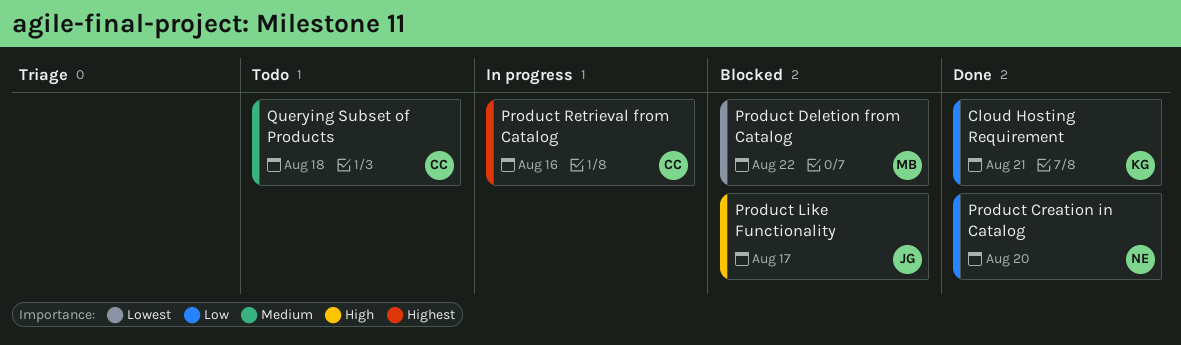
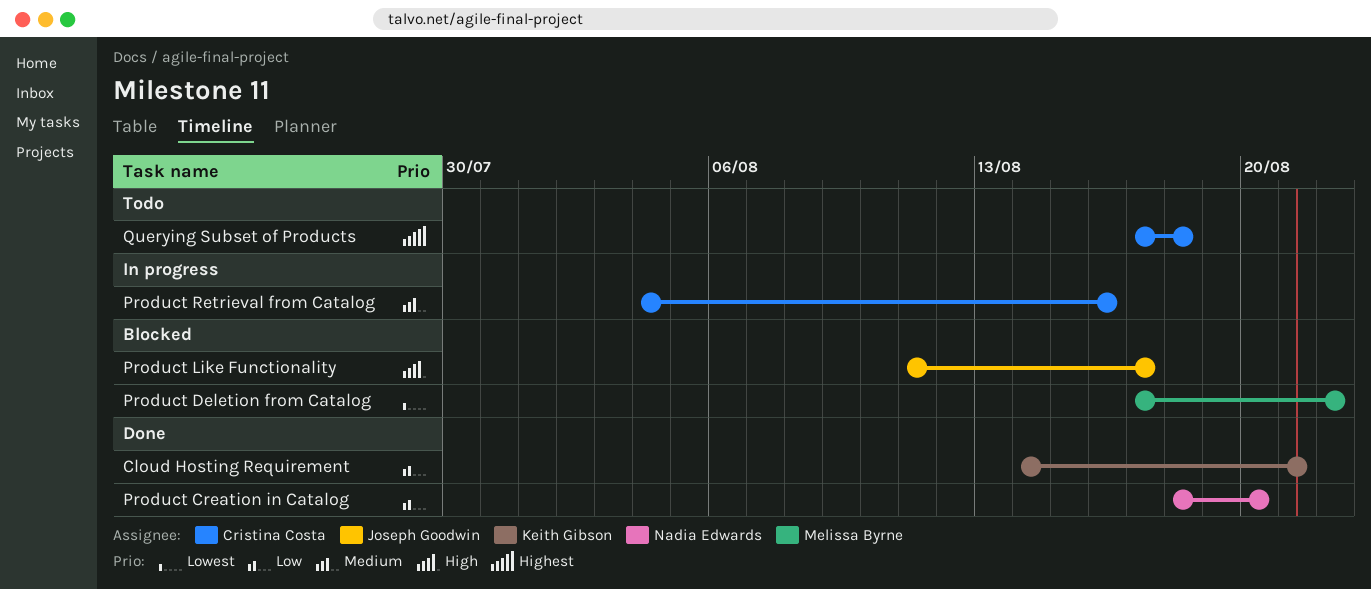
Product Retrieval from Catalog, priority: Highest -> Medium
Querying Subset of Products, priority: Medium -> Highest

